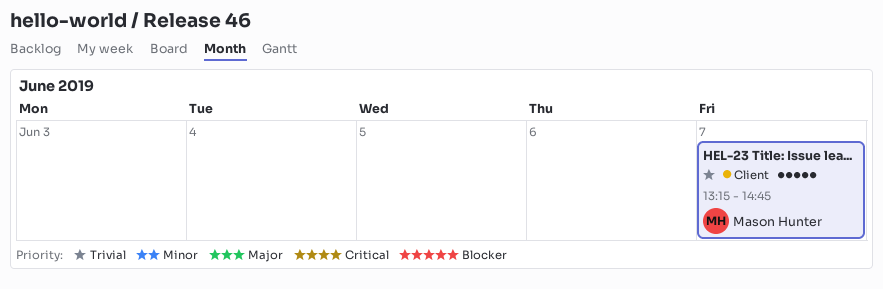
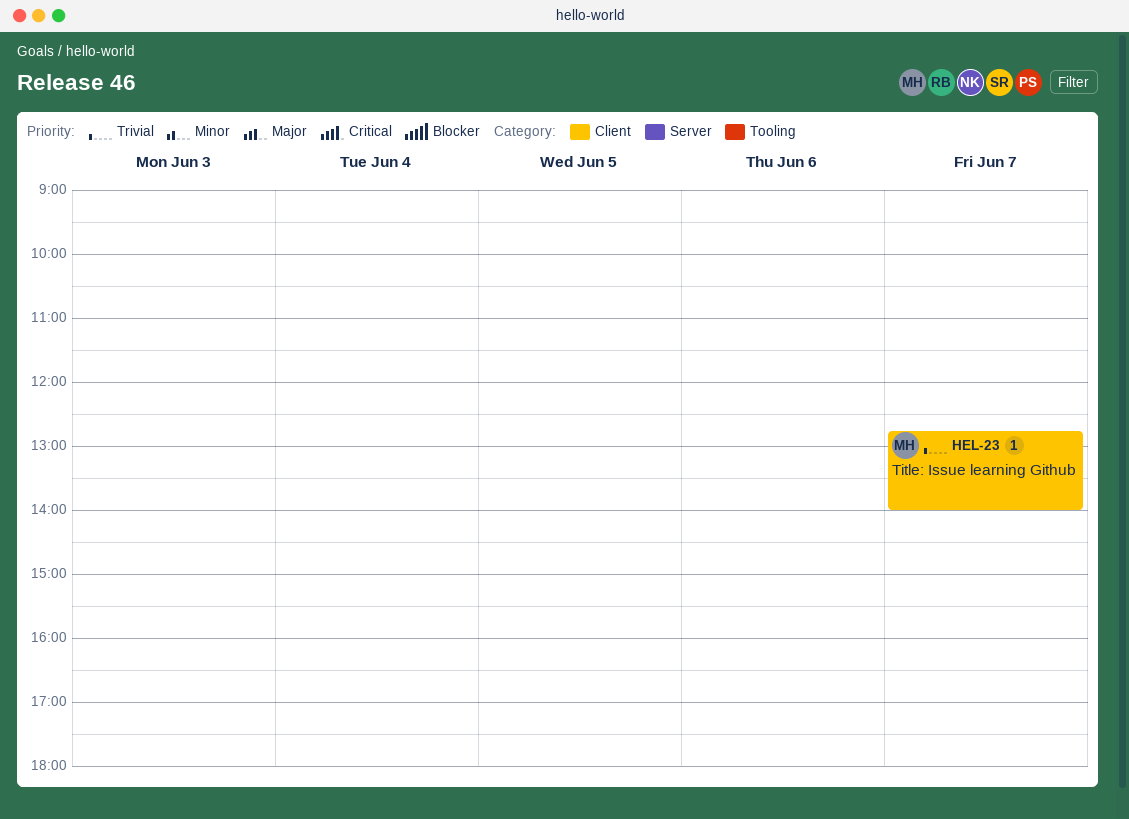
HEL-23, estimate: 5 -> 1
HEL-23, begins: 13:15 -> 12:45
HEL-23, ends: 14:45 -> 14:00

